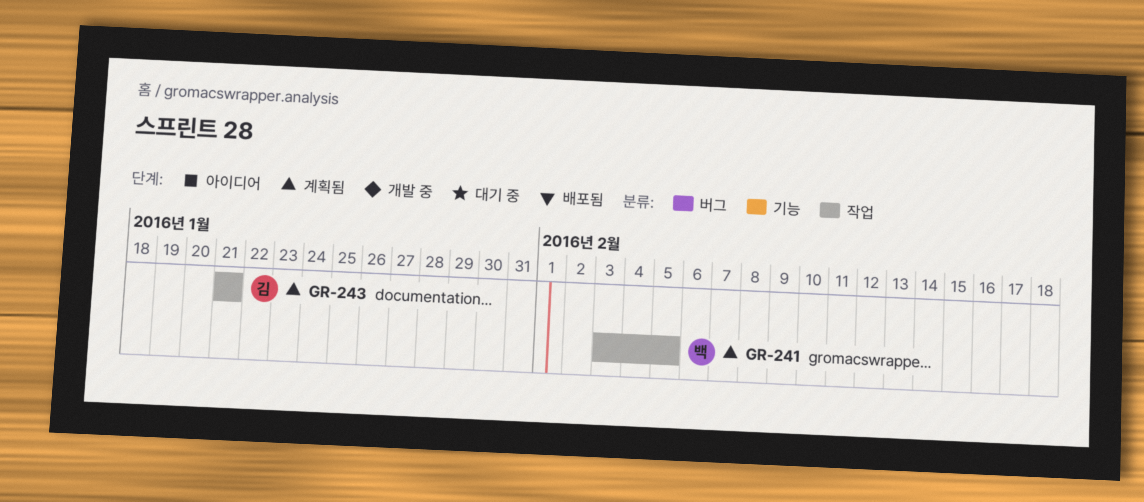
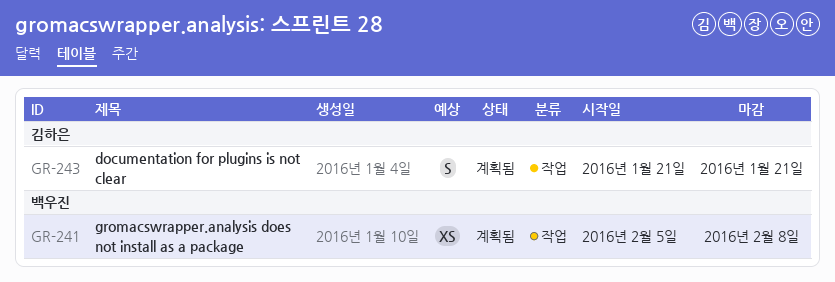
GR-241, start: Feb 3 -> Feb 5
GR-241, due: Feb 5 -> Feb 8

